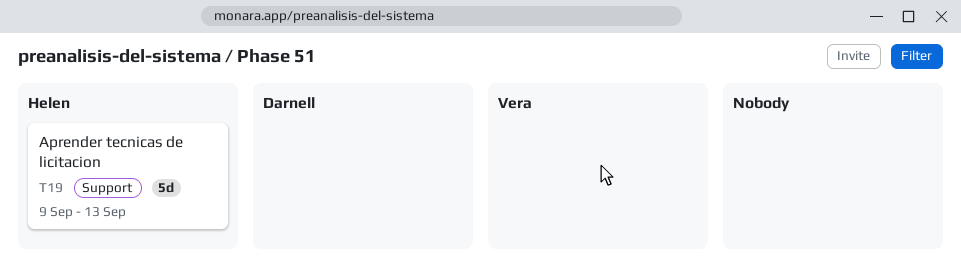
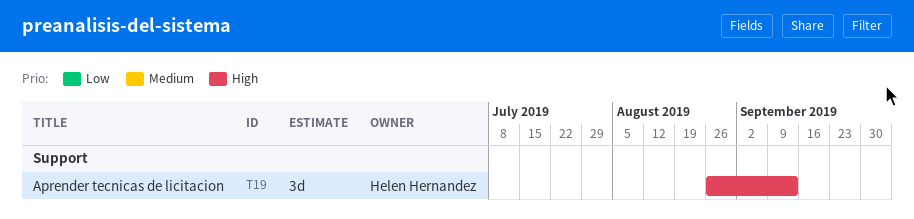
T19, estimate: 5d -> 3d
T19, start: Sep 9 -> Aug 26

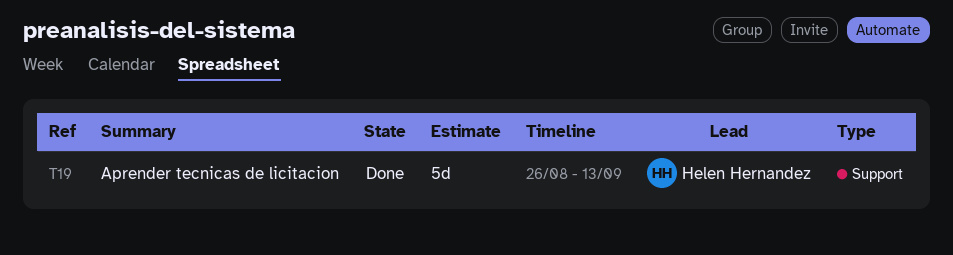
T19, estimate: 3d -> 5d

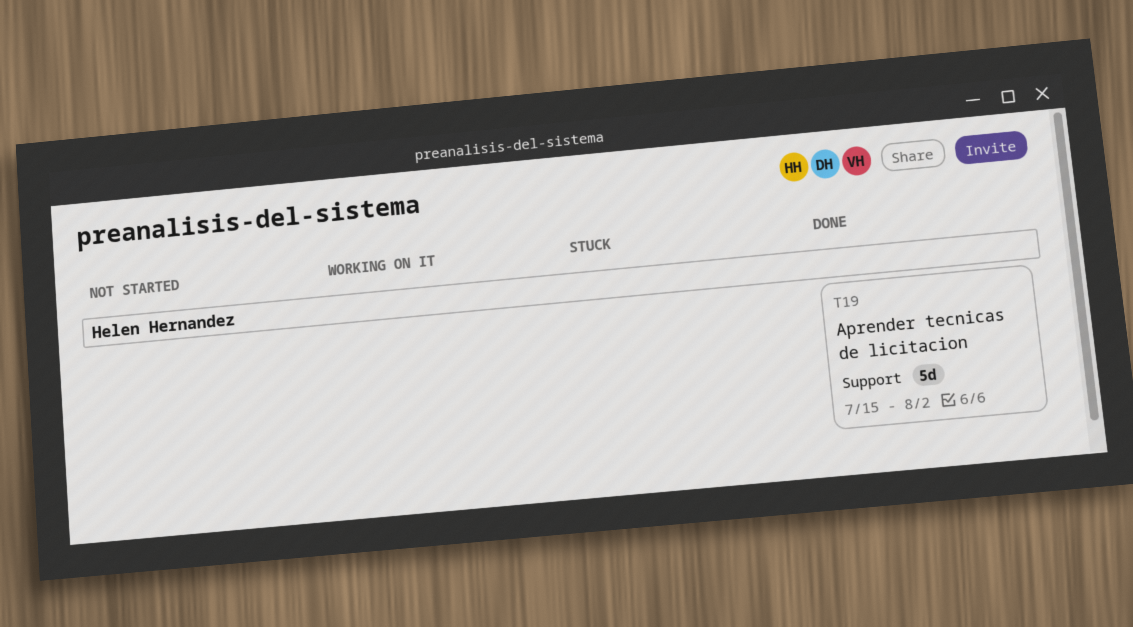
T19, start: Aug 26 -> Jul 15
T19, due: Sep 13 -> Aug 2

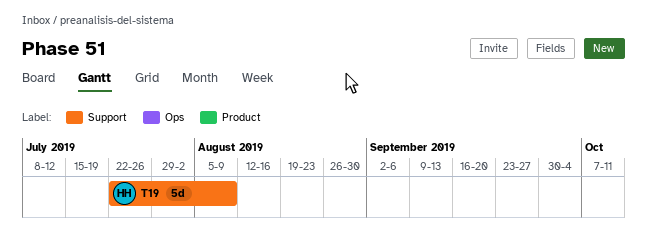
T19, start: Jul 15 -> Jul 22
T19, due: Aug 2 -> Aug 9

